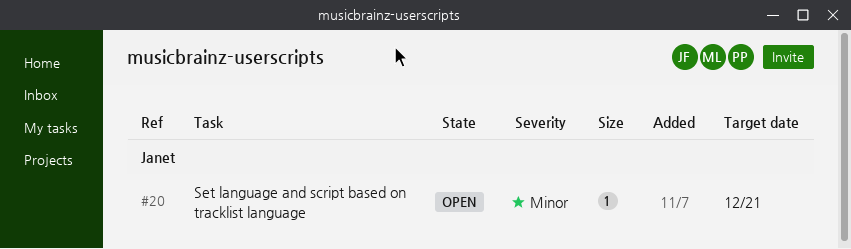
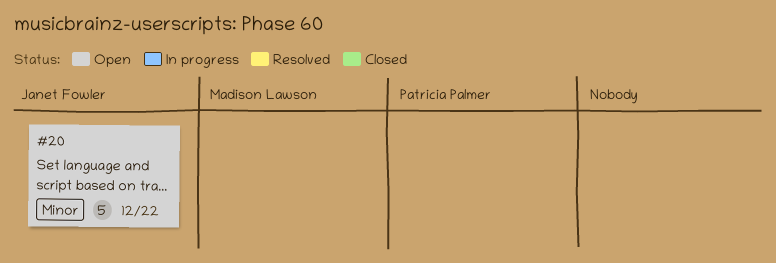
#20, estimate: 1 -> 5
#20, due: Dec 21 -> Dec 22

